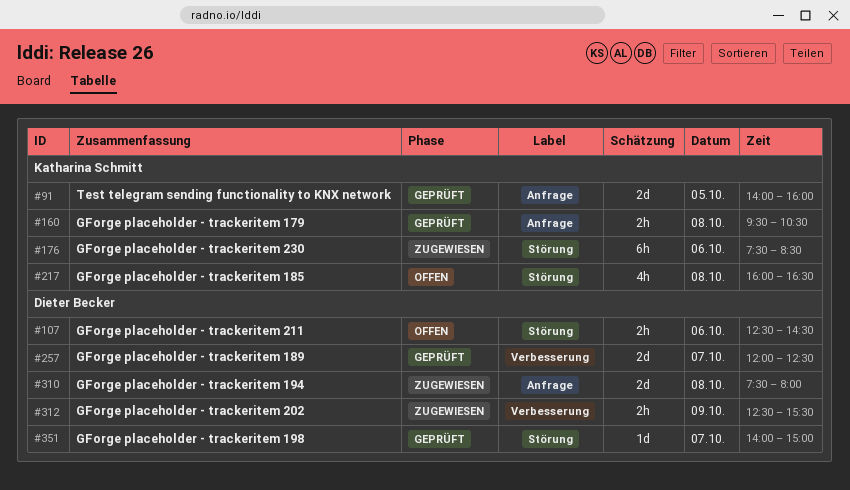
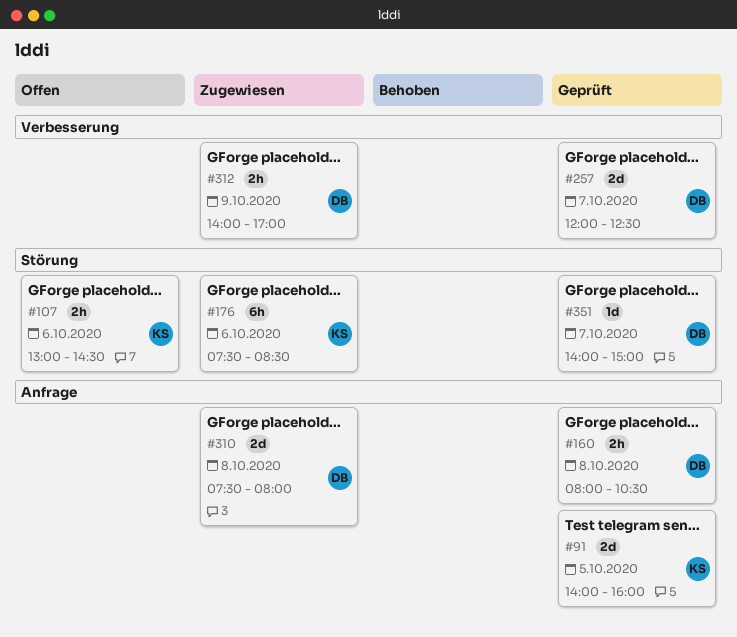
#107, owner: Dieter Becker -> Katharina Schmitt
#107, begins: 12:30 -> 13:00
#160, owner: Katharina Schmitt -> Dieter Becker
#160, begins: 09:30 -> 08:00
#217: present -> none
#312, begins: 12:30 -> 14:00
#312, ends: 15:30 -> 17:00

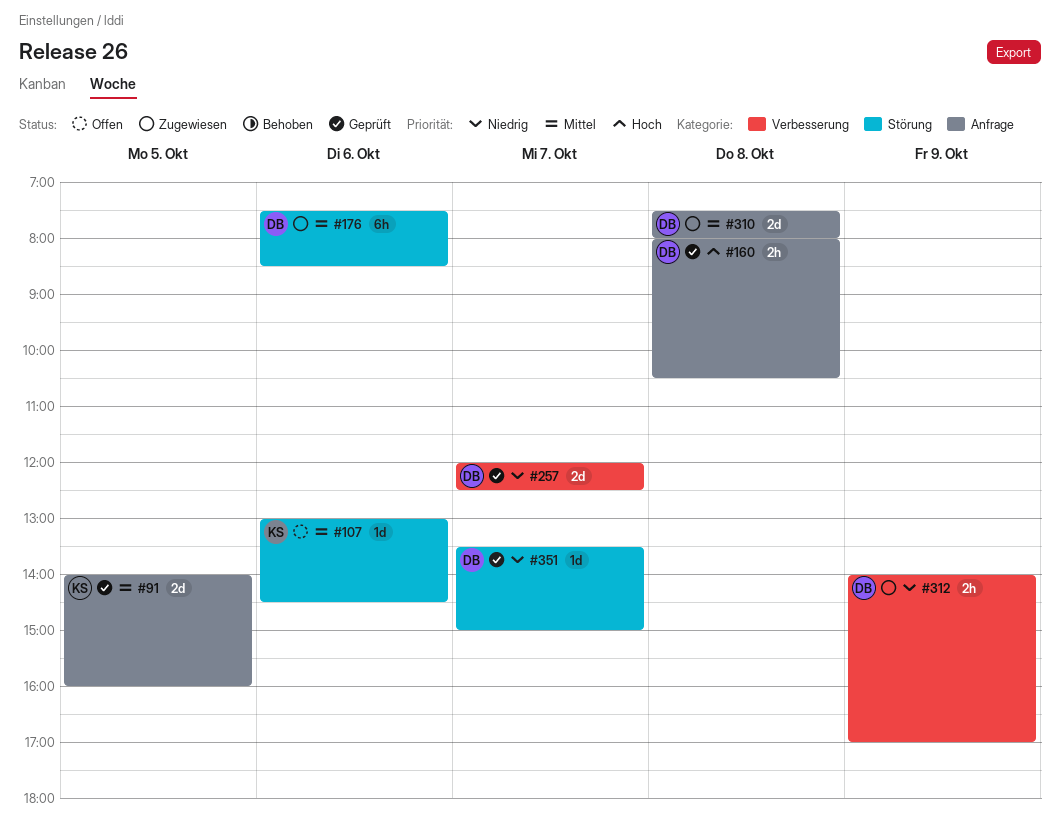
#107, estimate: 2h -> 1d
#176, owner: KS -> DB
#351, begins: 14:00 -> 13:30

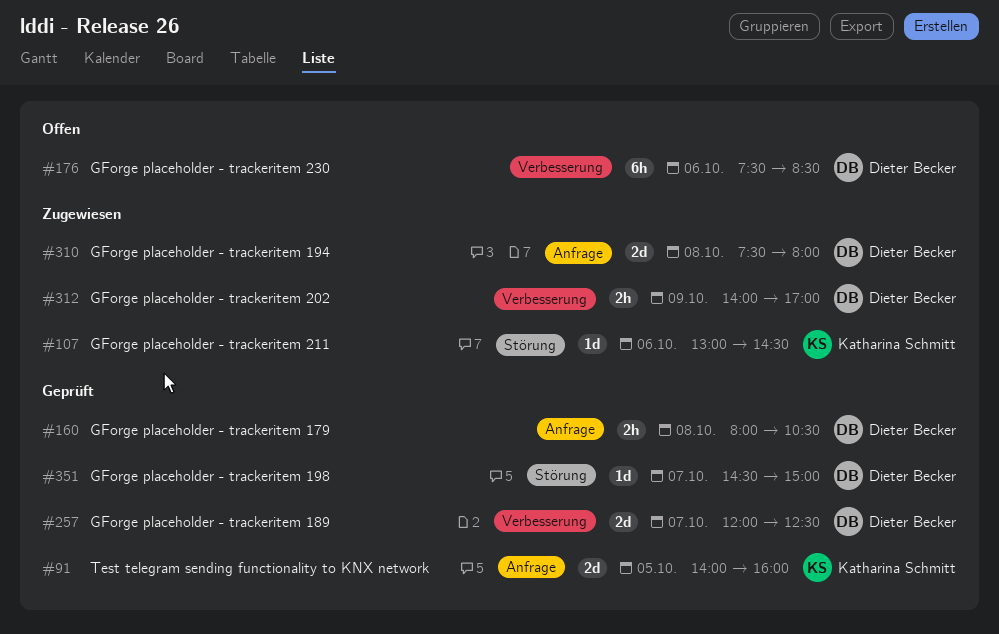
#107, status: Offen -> Zugewiesen
#176, status: Zugewiesen -> Offen
#176, label: Störung -> Verbesserung
#351, begins: 13:30 -> 14:30

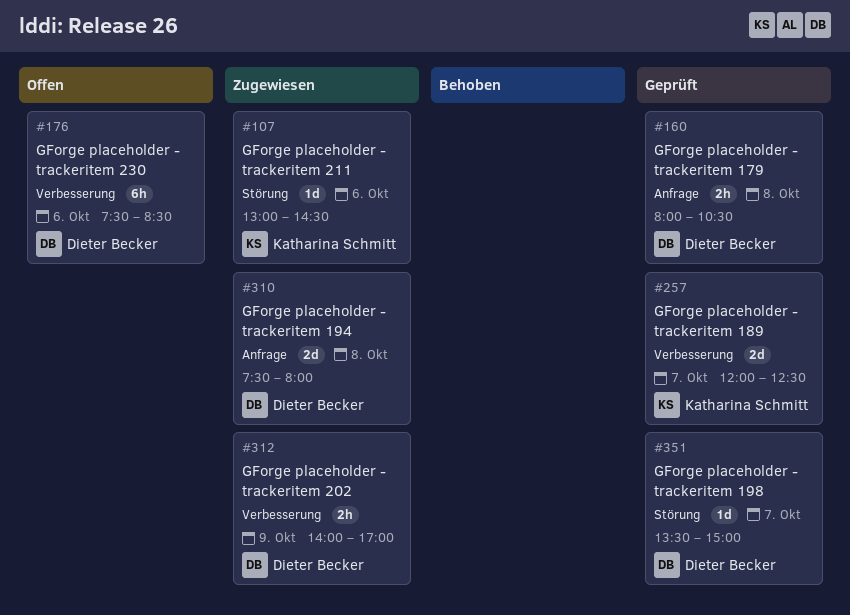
#91: present -> none
#257, owner: Dieter Becker -> Katharina Schmitt
#351, begins: 14:30 -> 13:30

